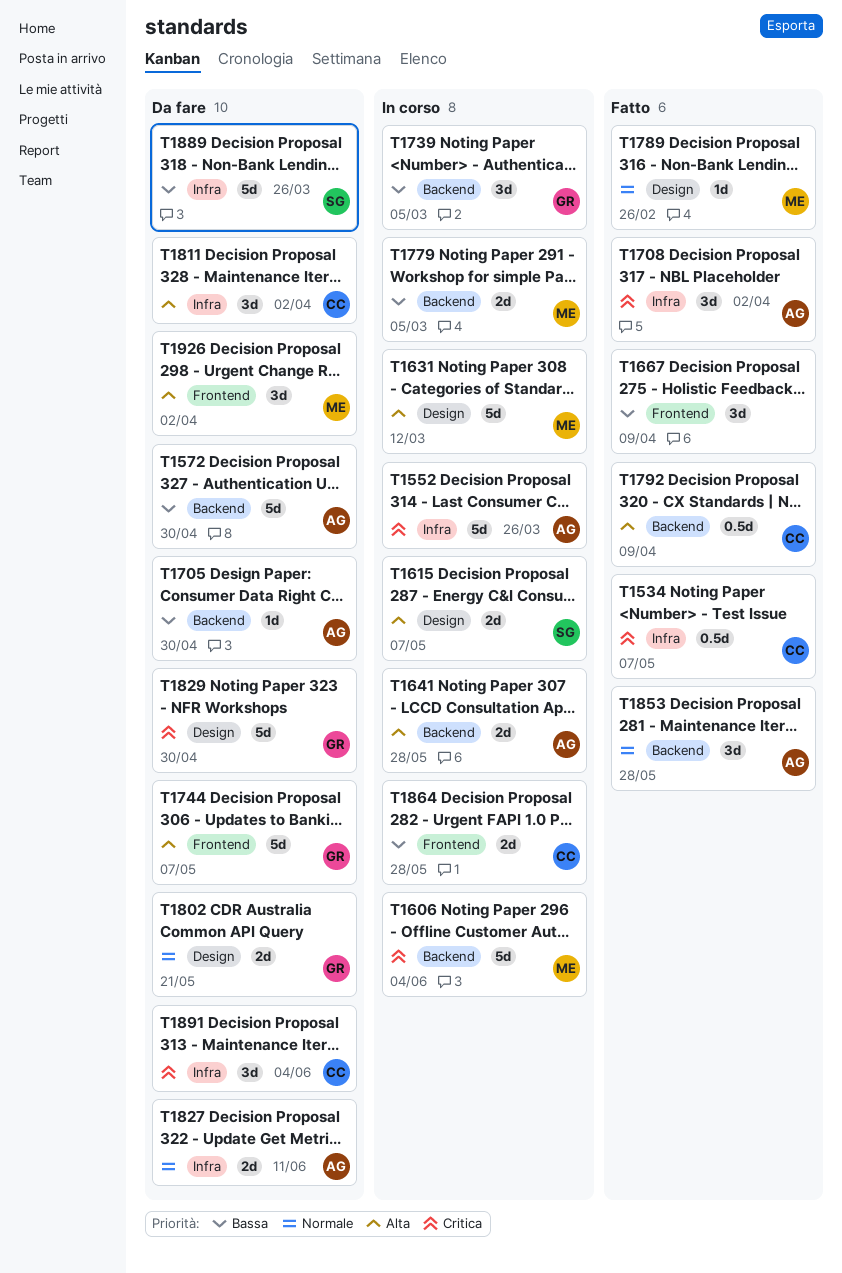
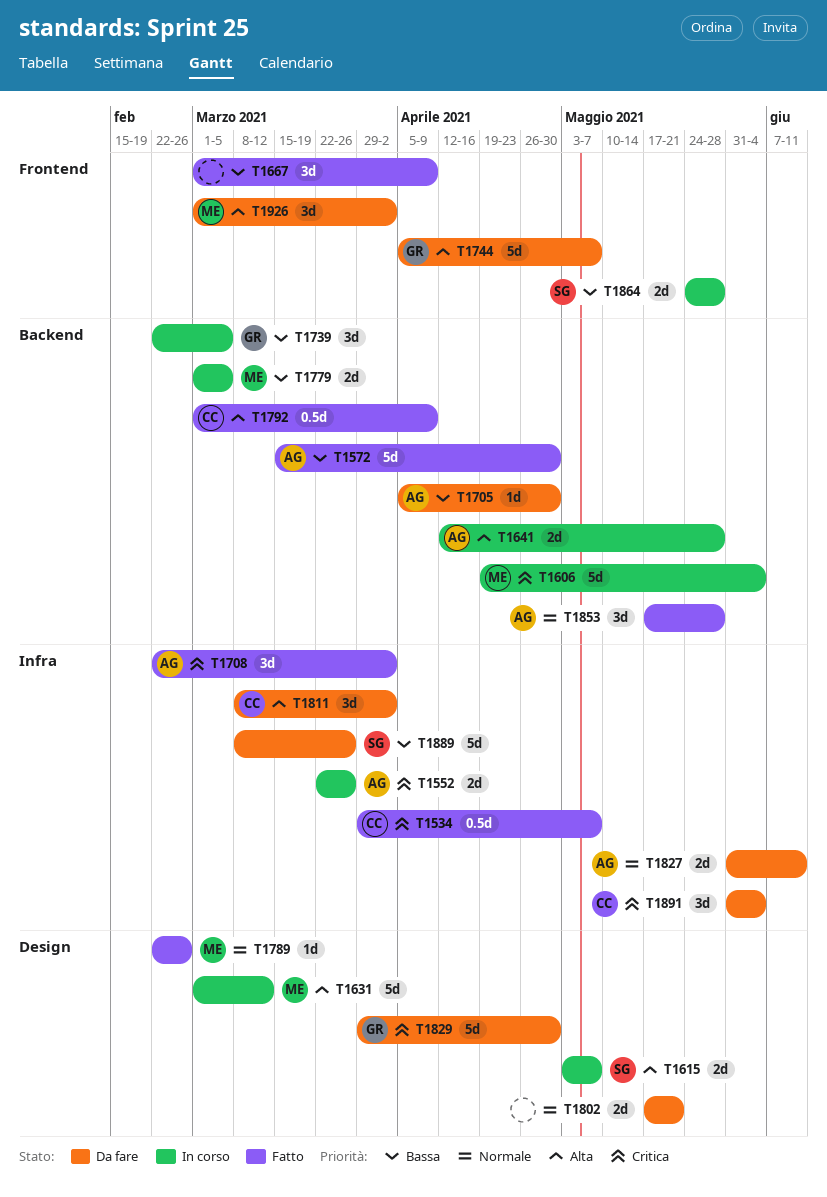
T1552, estimate: 5d -> 2d
T1572, status: Da fare -> Fatto
T1802, owner: GR -> none
T1864, owner: CC -> SG

